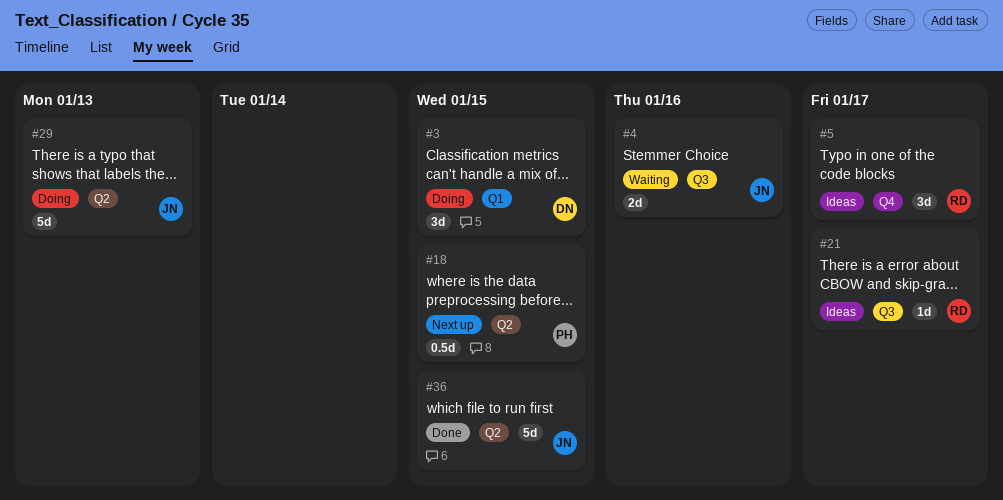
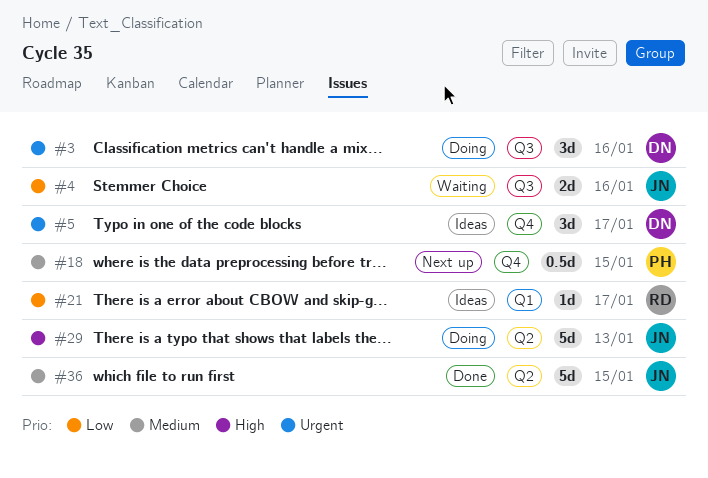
#3, label: Q1 -> Q3
#3, due: Jan 15 -> Jan 16
#5, owner: RD -> DN
#18, label: Q2 -> Q4
#21, label: Q3 -> Q1

